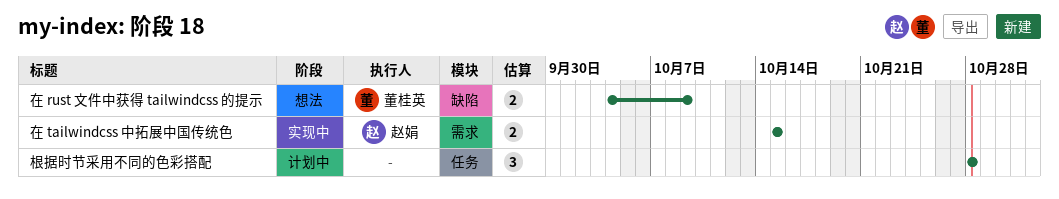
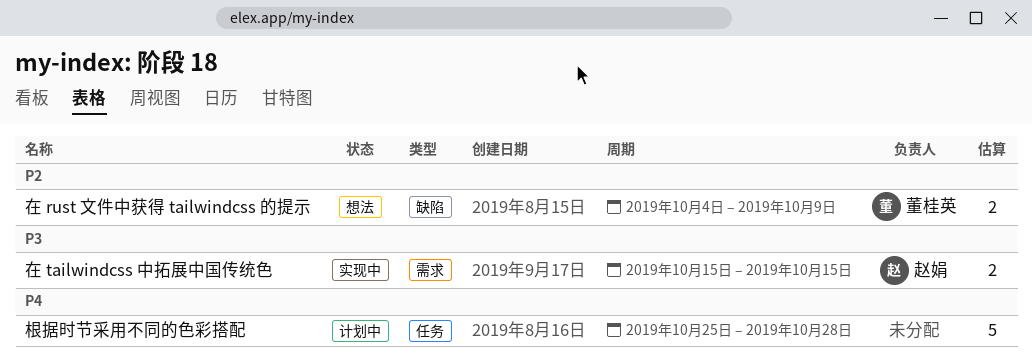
根据时节采用不同的色彩搭配, estimate: 3 -> 5
根据时节采用不同的色彩搭配, start: Oct 28 -> Oct 25

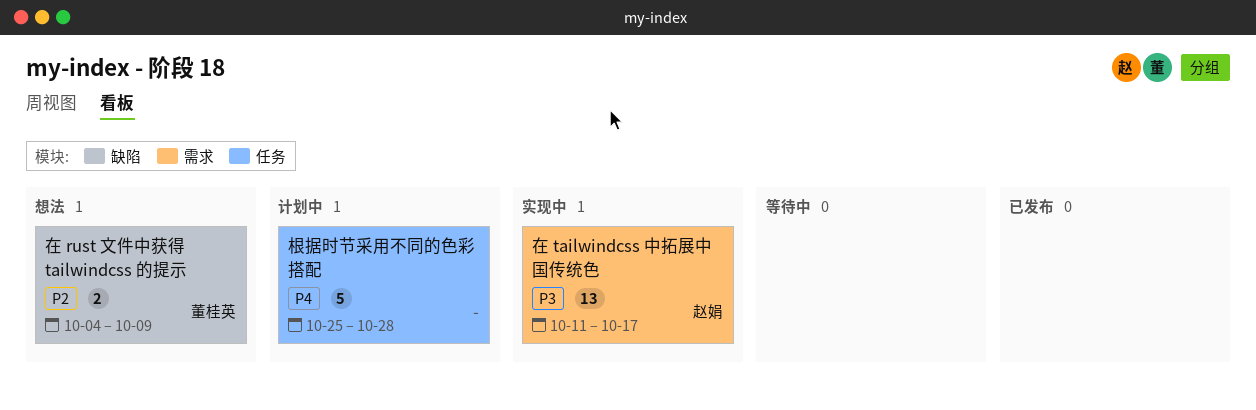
在 tailwindcss 中拓展中国传统色, estimate: 2 -> 13
在 tailwindcss 中拓展中国传统色, start: Oct 15 -> Oct 11
在 tailwindcss 中拓展中国传统色, due: Oct 15 -> Oct 17

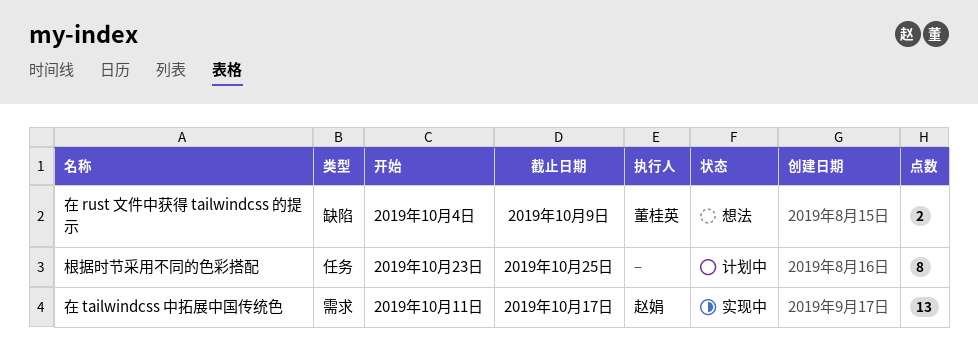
根据时节采用不同的色彩搭配, estimate: 5 -> 8
根据时节采用不同的色彩搭配, start: Oct 25 -> Oct 23
根据时节采用不同的色彩搭配, due: Oct 28 -> Oct 25

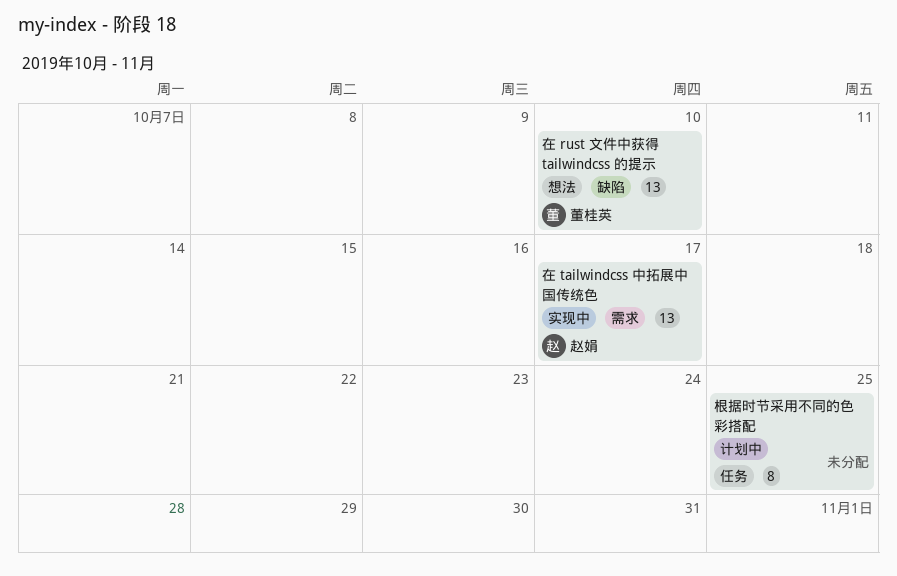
在 rust 文件中获得 tailwindcss 的提示, estimate: 2 -> 13
在 rust 文件中获得 tailwindcss 的提示, due: Oct 9 -> Oct 10

